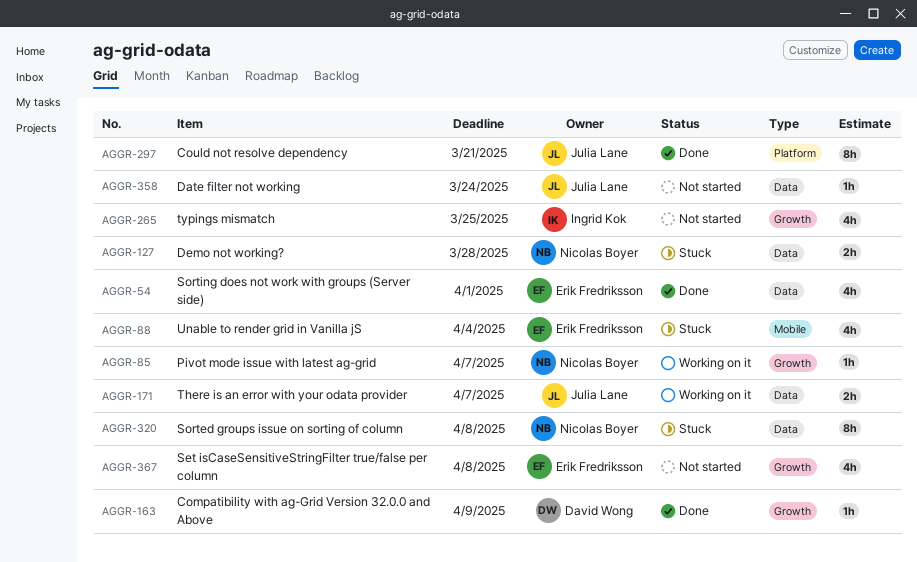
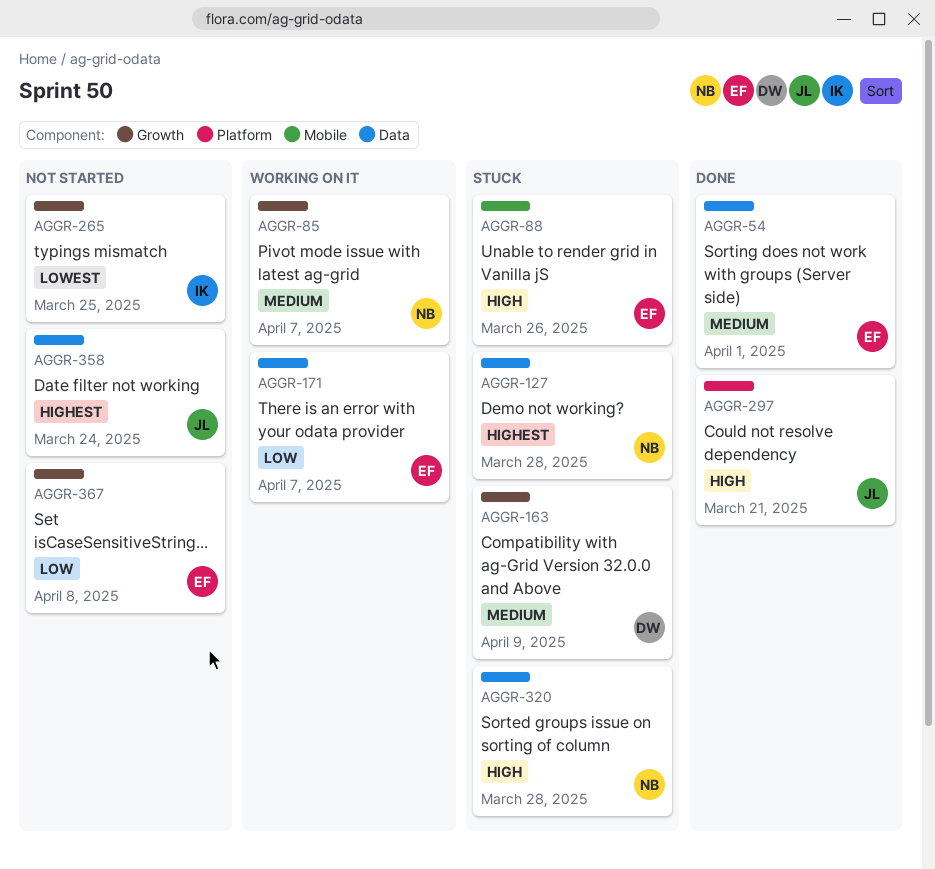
AGGR-88, due: Apr 4 -> Mar 26
AGGR-163, status: Done -> Stuck
AGGR-171, owner: Julia Lane -> Erik Fredriksson
AGGR-320, due: Apr 8 -> Mar 28

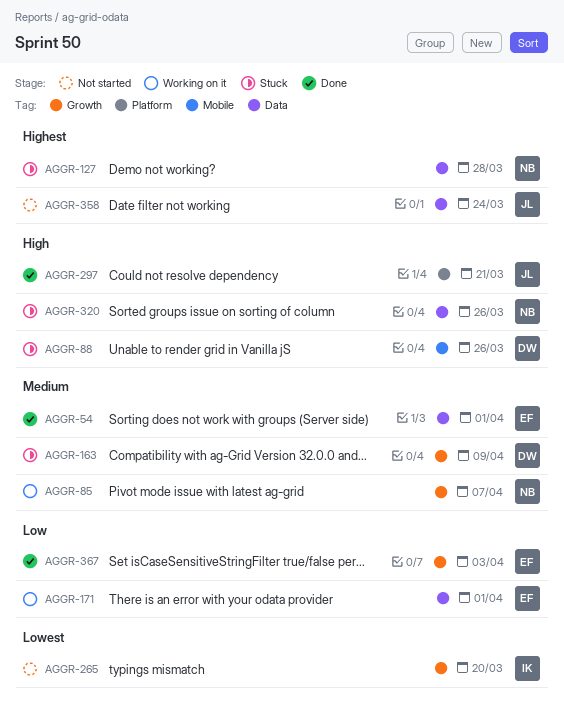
AGGR-88, owner: EF -> DW
AGGR-171, due: Apr 7 -> Apr 1
AGGR-265, due: Mar 25 -> Mar 20
AGGR-320, due: Mar 28 -> Mar 26
AGGR-367, status: Not started -> Done
AGGR-367, due: Apr 8 -> Apr 3

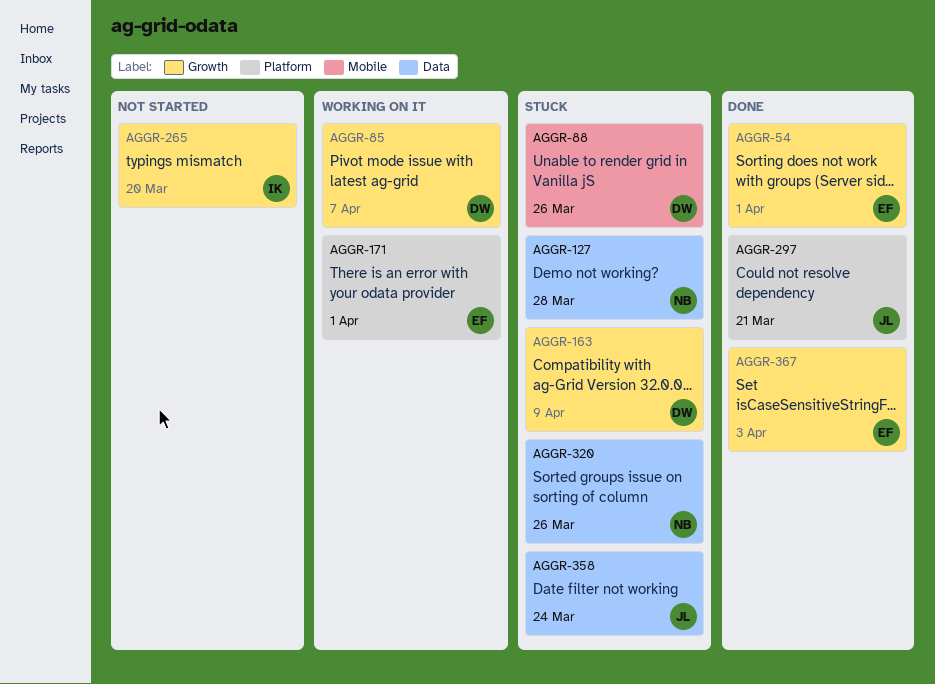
AGGR-54, label: Data -> Growth
AGGR-85, owner: NB -> DW
AGGR-171, label: Data -> Platform
AGGR-358, status: Not started -> Stuck

